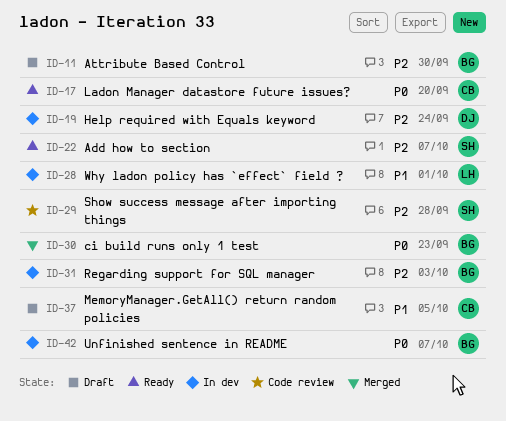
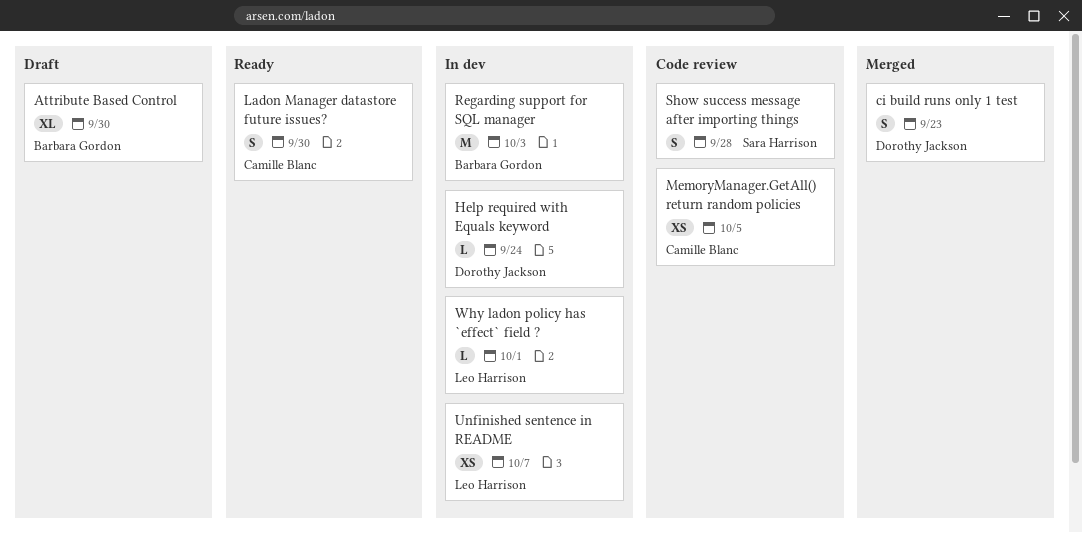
Add how to section: present -> none
ci build runs only 1 test, owner: Barbara Gordon -> Dorothy Jackson
Ladon Manager datastore future issues?, due: Sep 20 -> Sep 30
MemoryManager.GetAll() return random policies, status: Draft -> Code review
Unfinished sentence in README, owner: Barbara Gordon -> Leo Harrison

